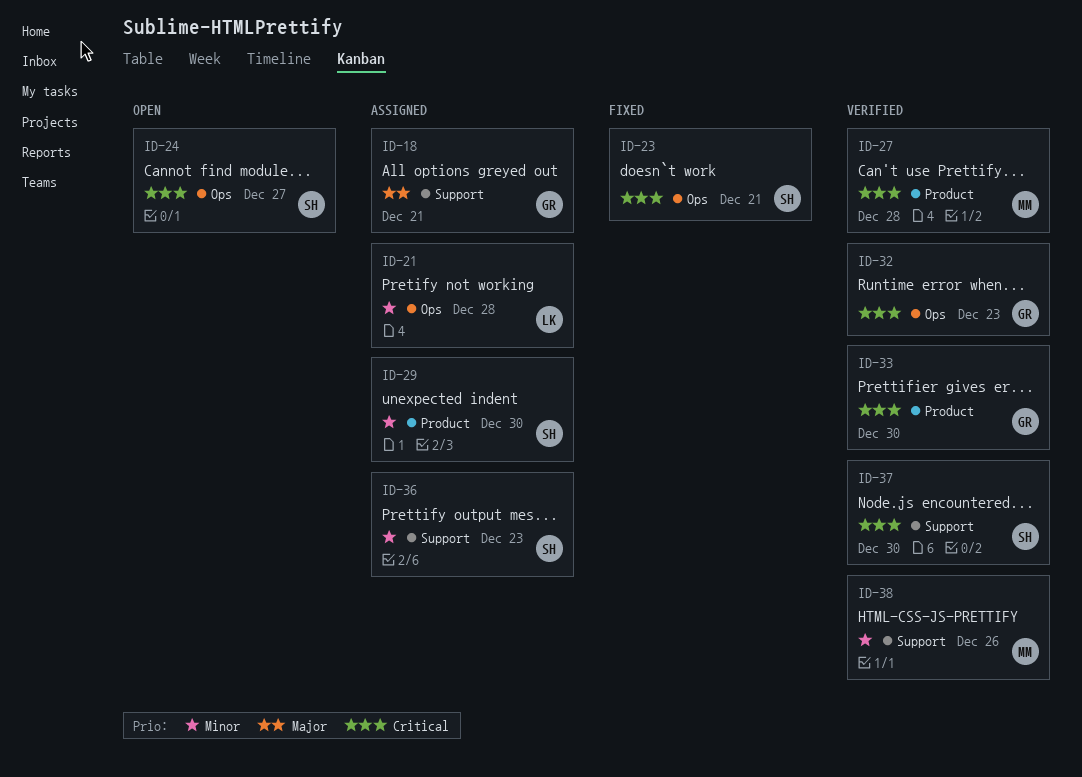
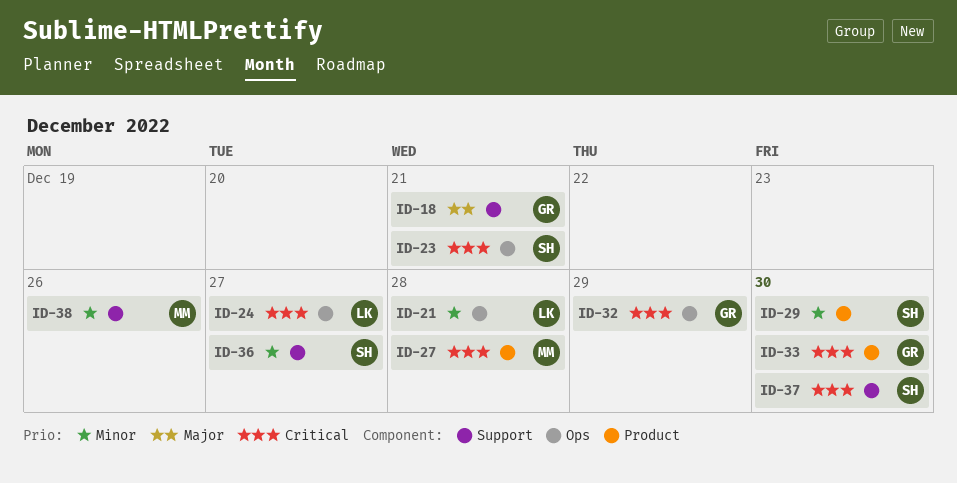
ID-24, owner: SH -> LK
ID-32, due: Dec 23 -> Dec 29
ID-36, due: Dec 23 -> Dec 27

